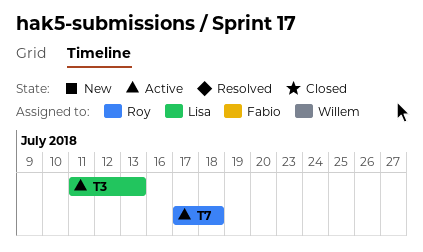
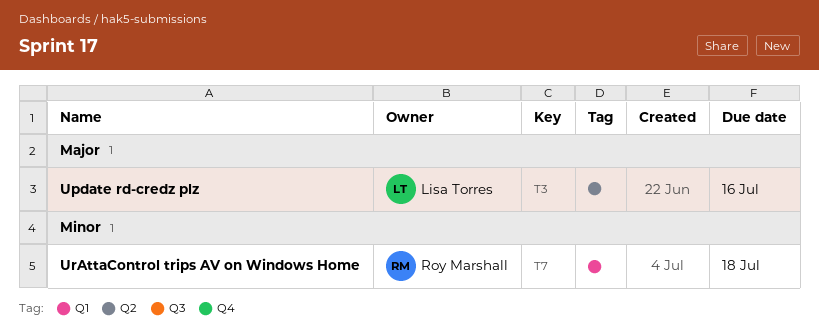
T3, due: Jul 13 -> Jul 16

